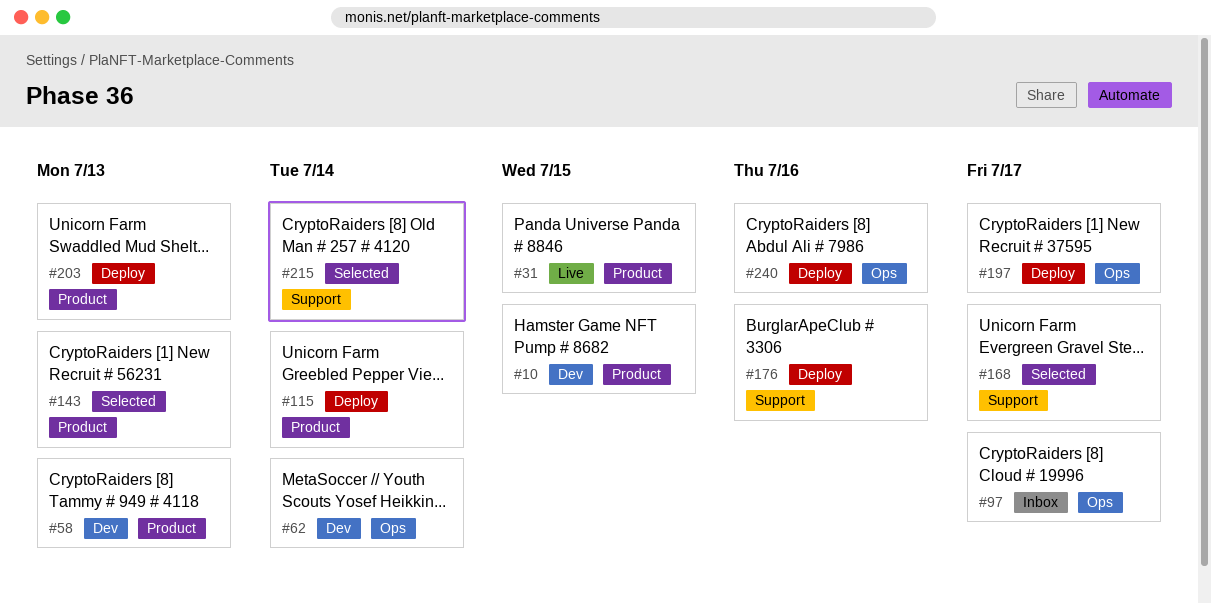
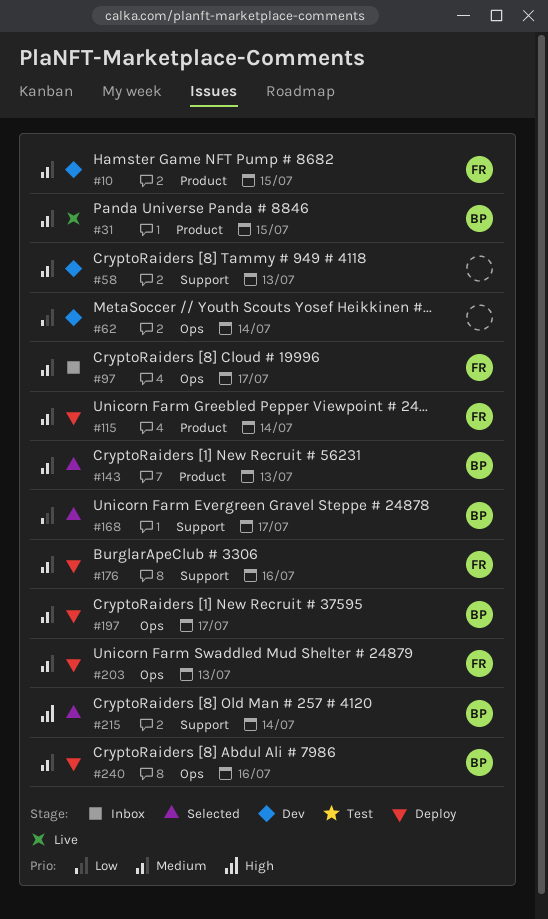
#58, label: Product -> Support
#203, label: Product -> Ops

